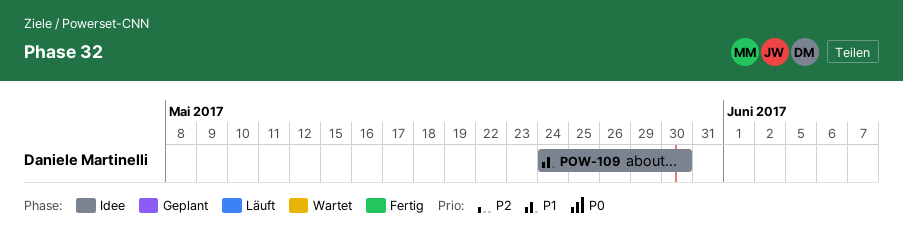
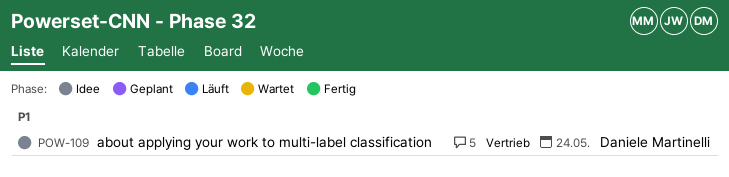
POW-109, due: May 30 -> May 24

